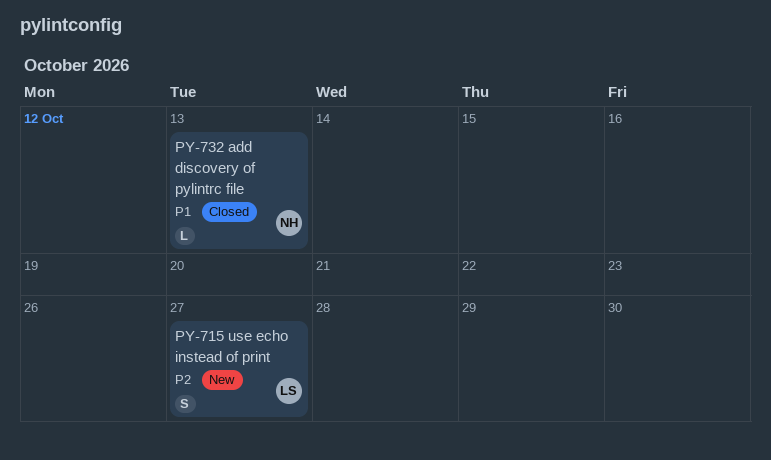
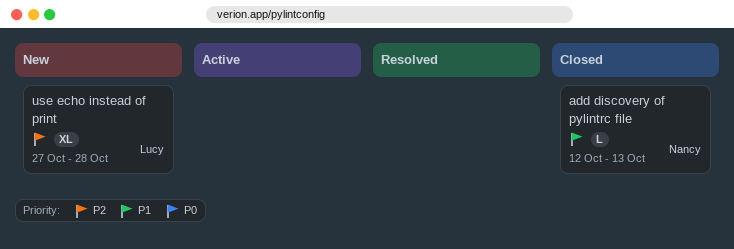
use echo instead of print, estimate: S -> XL
use echo instead of print, due: Oct 27 -> Oct 28

